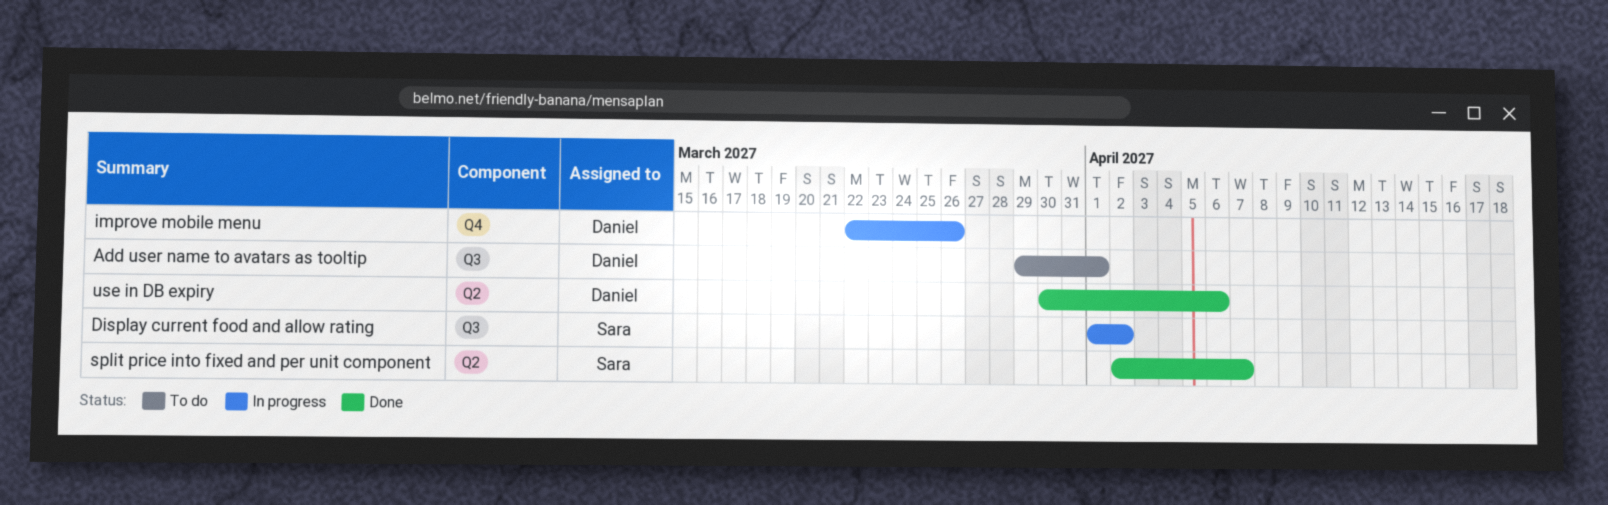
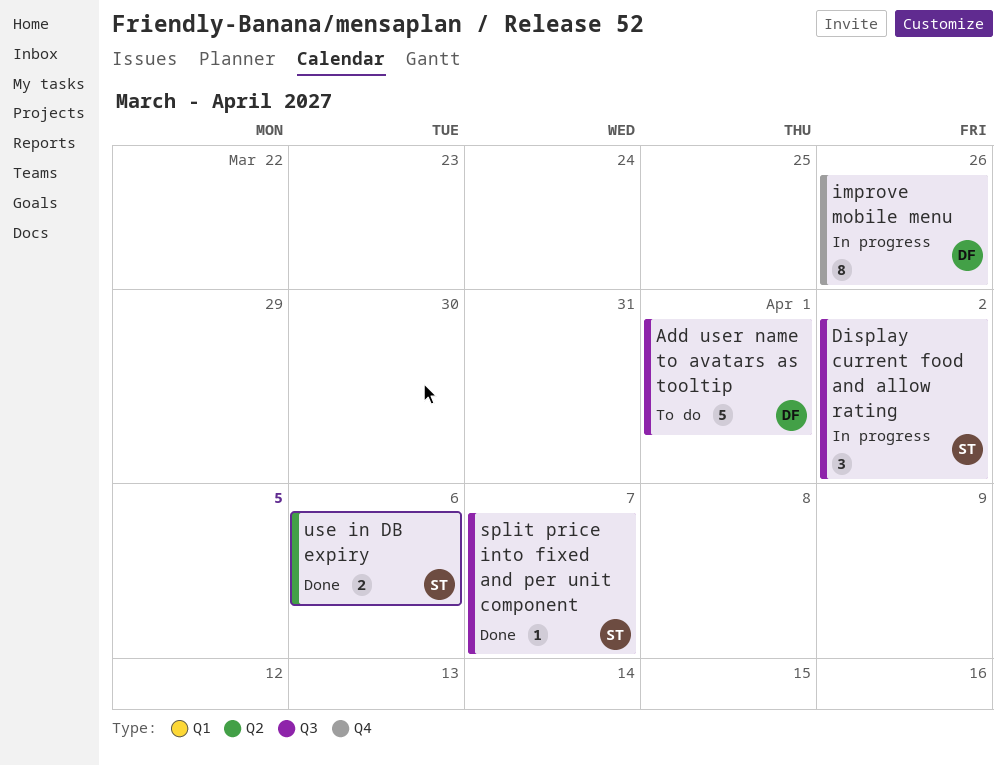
split price into fixed and per unit component, label: Q2 -> Q3
use in DB expiry, owner: Daniel -> Sara

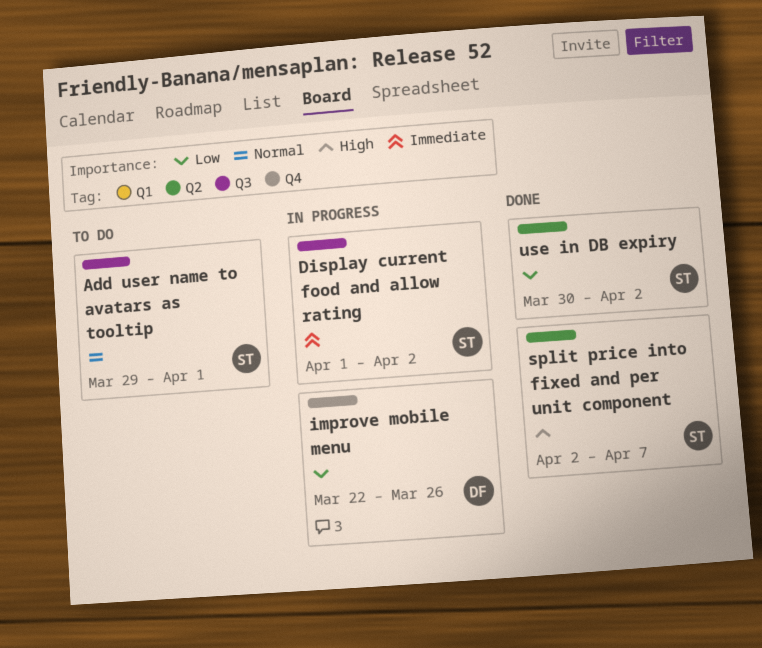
Add user name to avatars as tooltip, owner: DF -> ST
split price into fixed and per unit component, label: Q3 -> Q2
use in DB expiry, due: Apr 6 -> Apr 2

